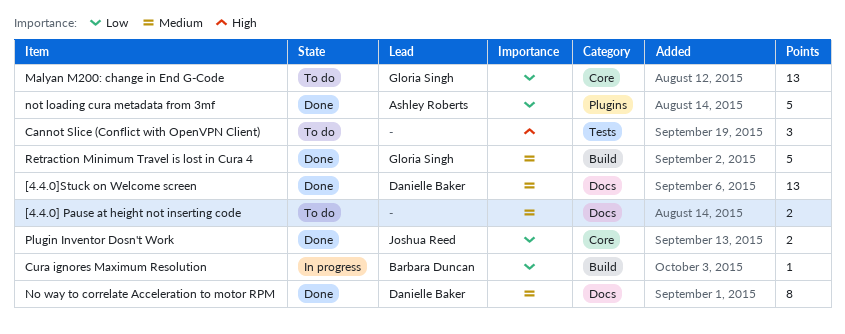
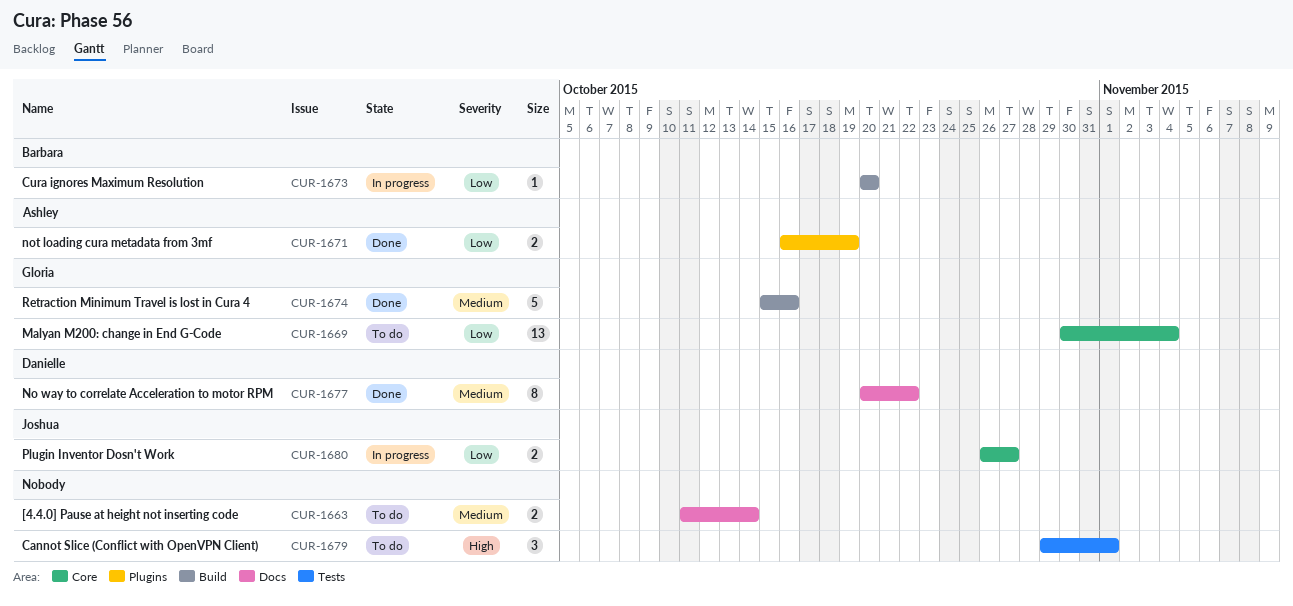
[4.4.0]Stuck on Welcome screen: present -> none
not loading cura metadata from 3mf, estimate: 5 -> 2
Plugin Inventor Dosn't Work, status: Done -> In progress

